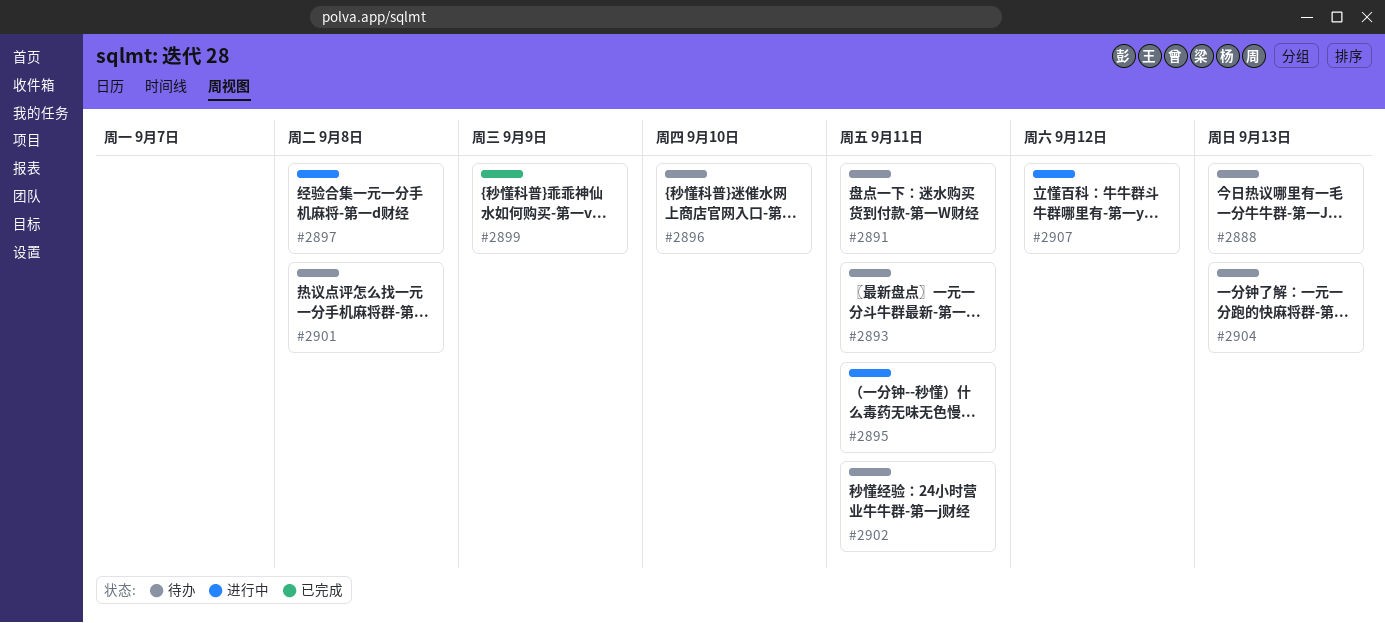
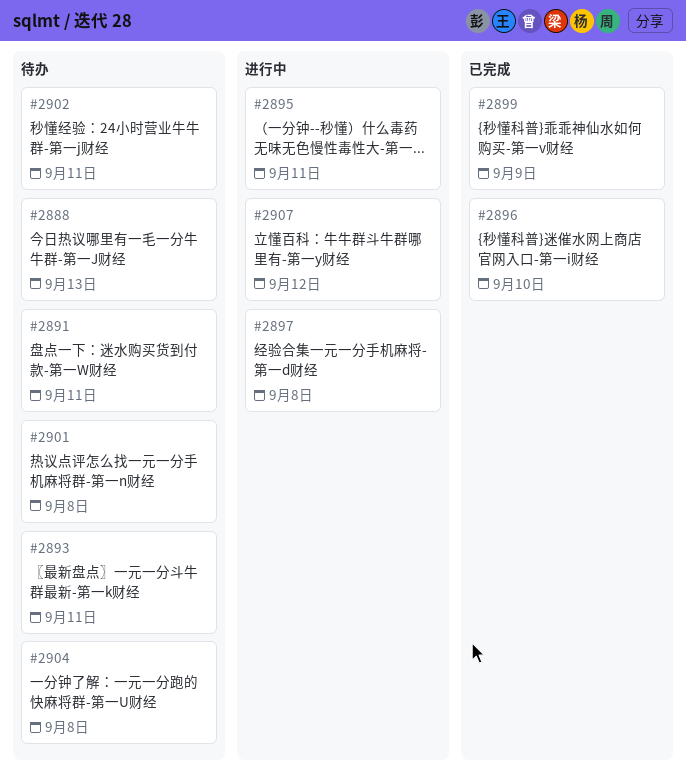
#2896, status: 待办 -> 已完成
#2904, due: Sep 13 -> Sep 8

